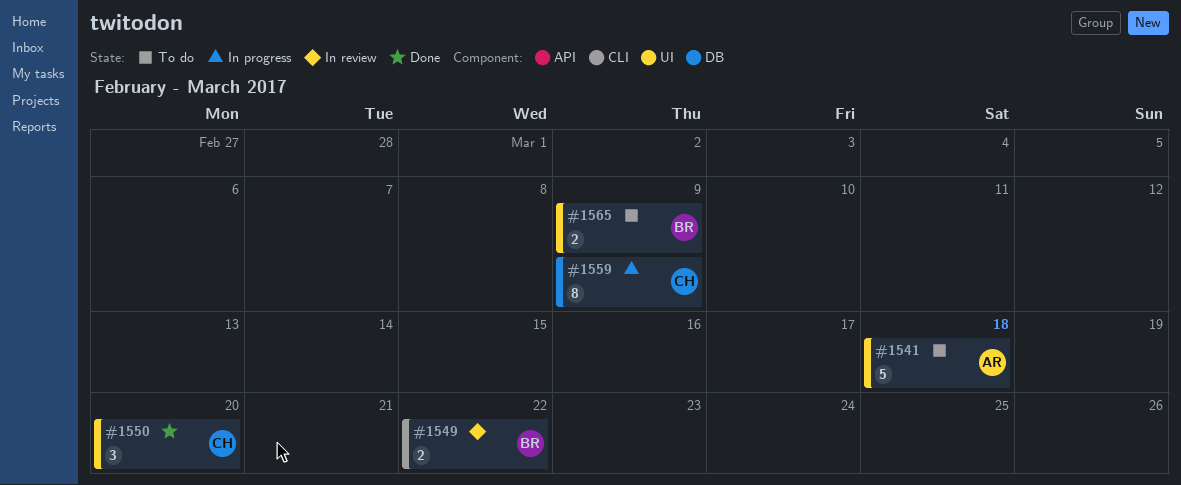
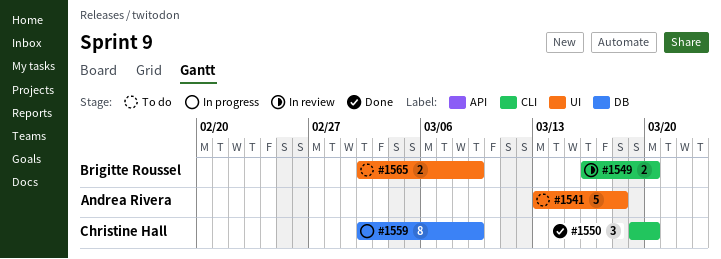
#1549, due: Mar 22 -> Mar 20
#1550, label: UI -> CLI

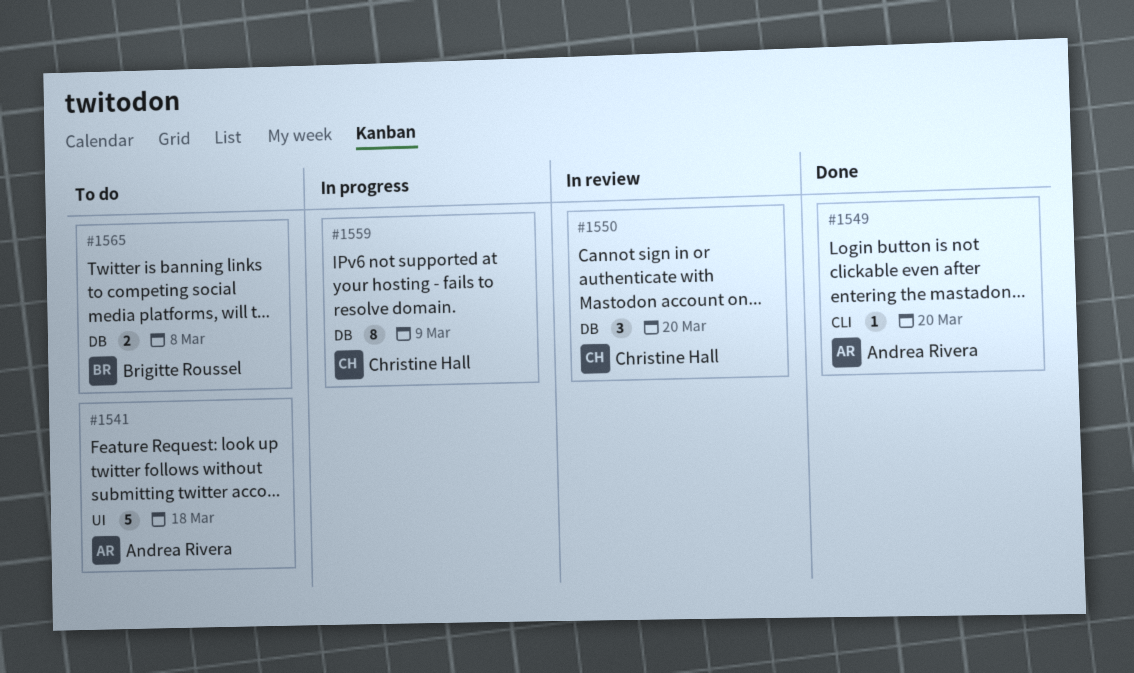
#1549, status: In review -> Done
#1549, owner: Brigitte Roussel -> Andrea Rivera
#1549, estimate: 2 -> 1
#1550, status: Done -> In review
#1550, label: CLI -> DB
#1565, label: UI -> DB
#1565, due: Mar 9 -> Mar 8

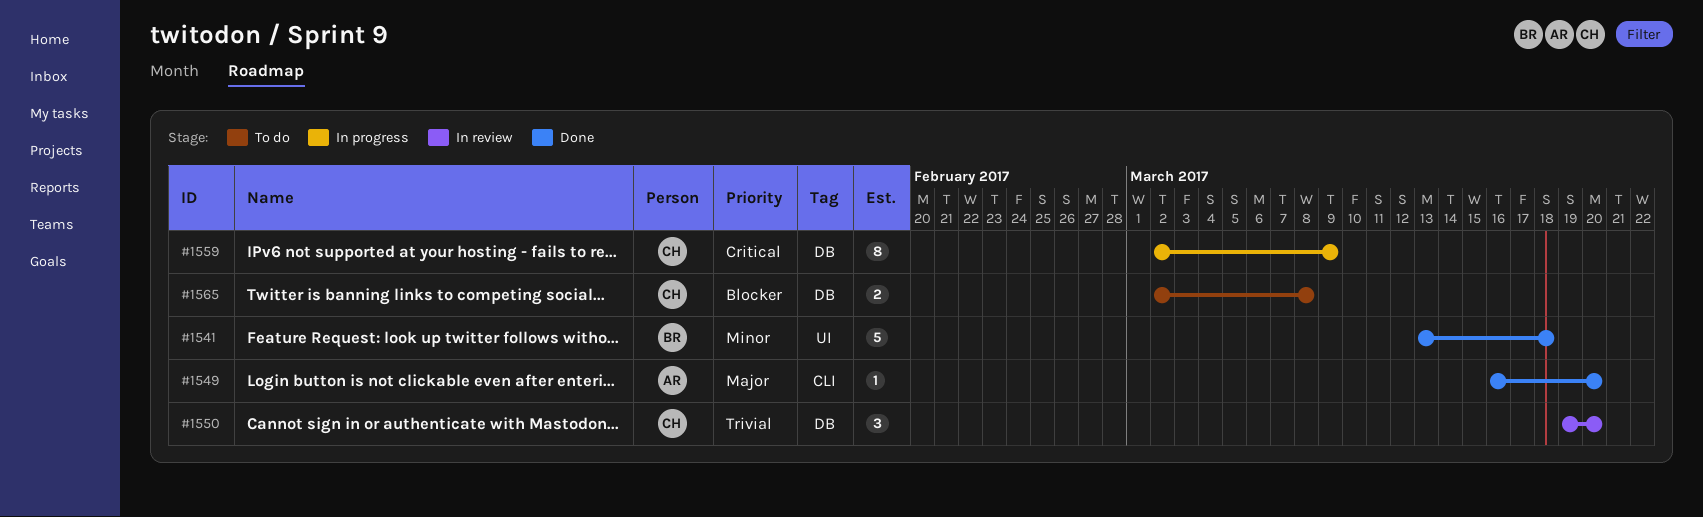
#1541, status: To do -> Done
#1541, owner: Andrea Rivera -> Brigitte Roussel
#1565, owner: Brigitte Roussel -> Christine Hall

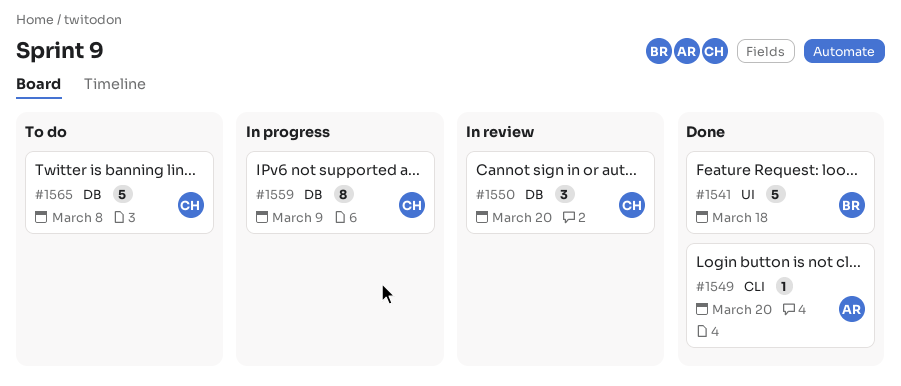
#1565, estimate: 2 -> 5

